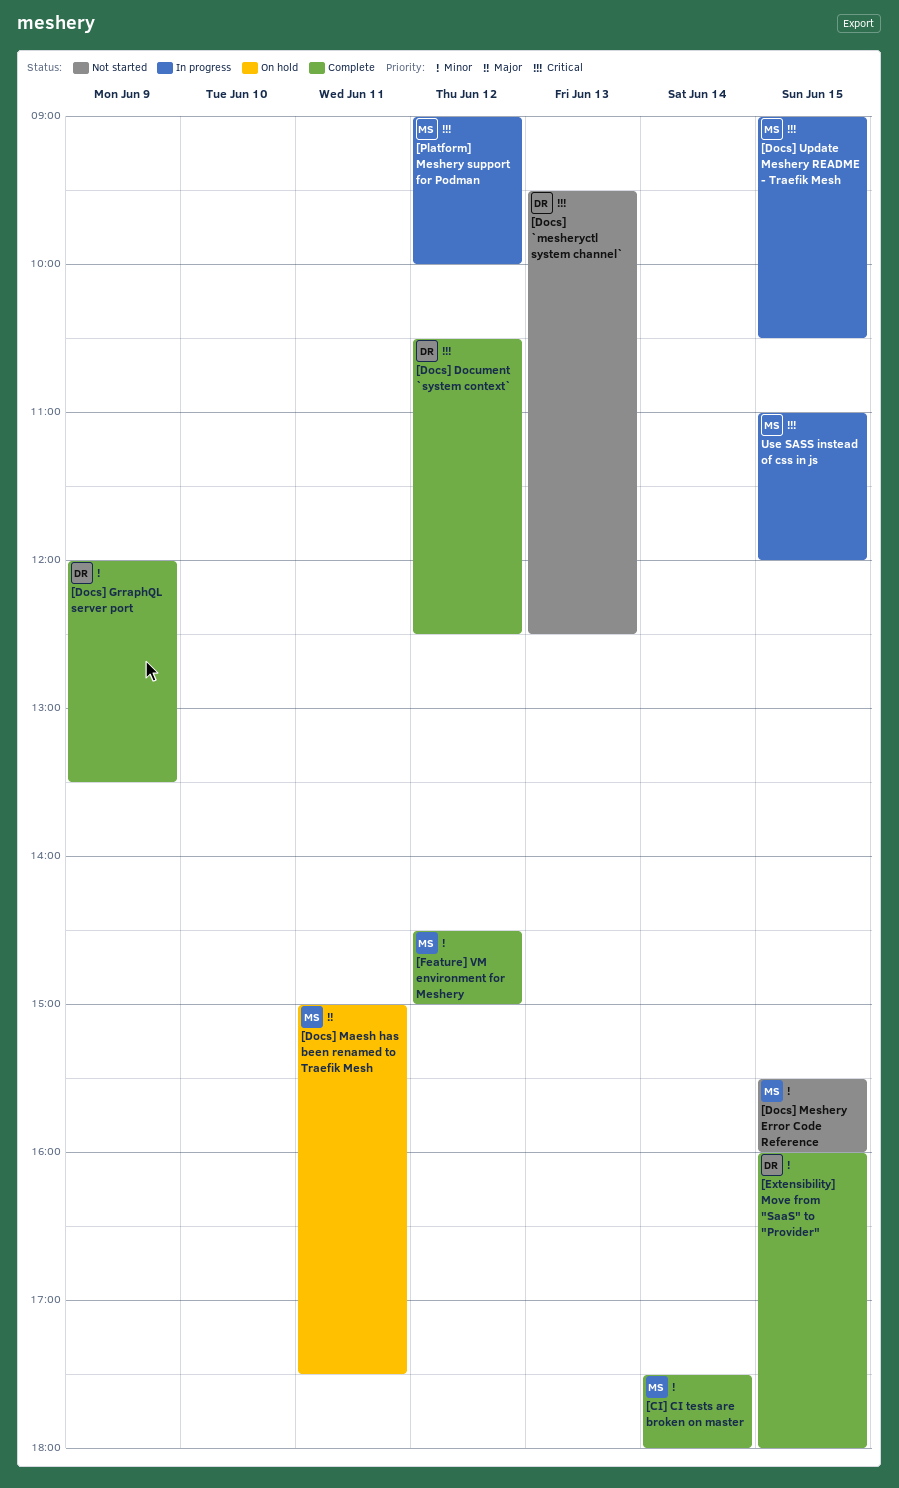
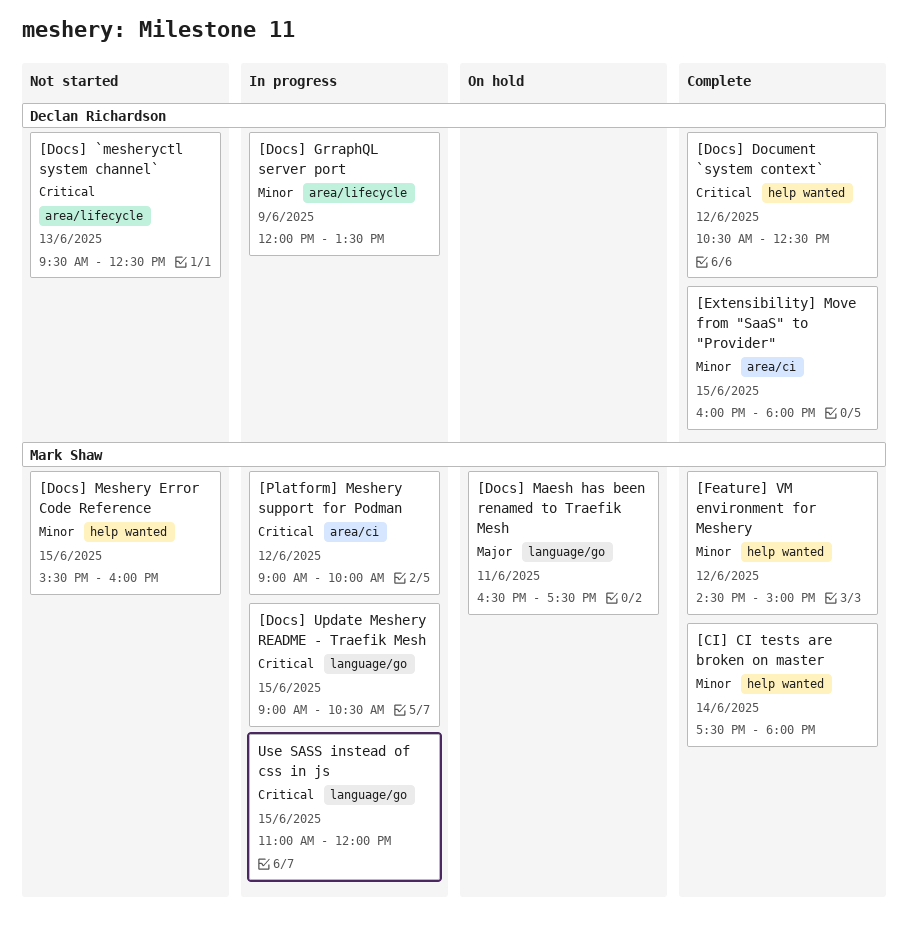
[Docs] GrraphQL server port, status: Complete -> In progress
[Docs] Maesh has been renamed to Traefik Mesh, begins: 15:00 -> 16:30

